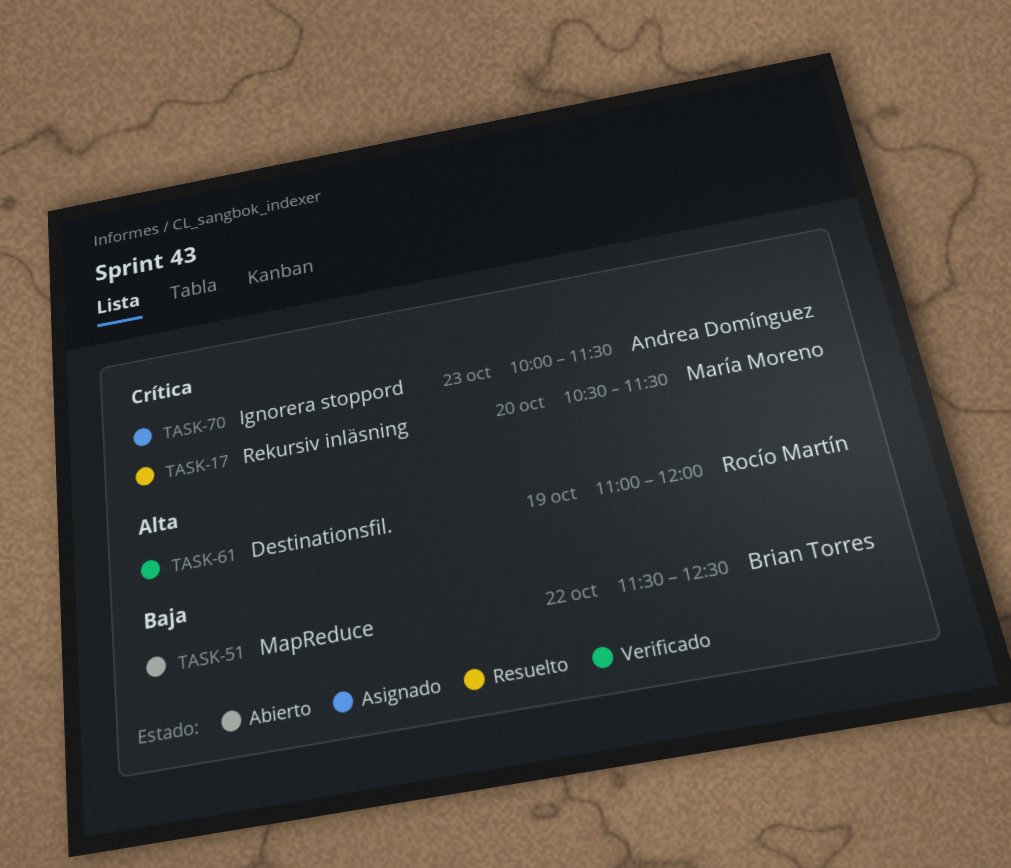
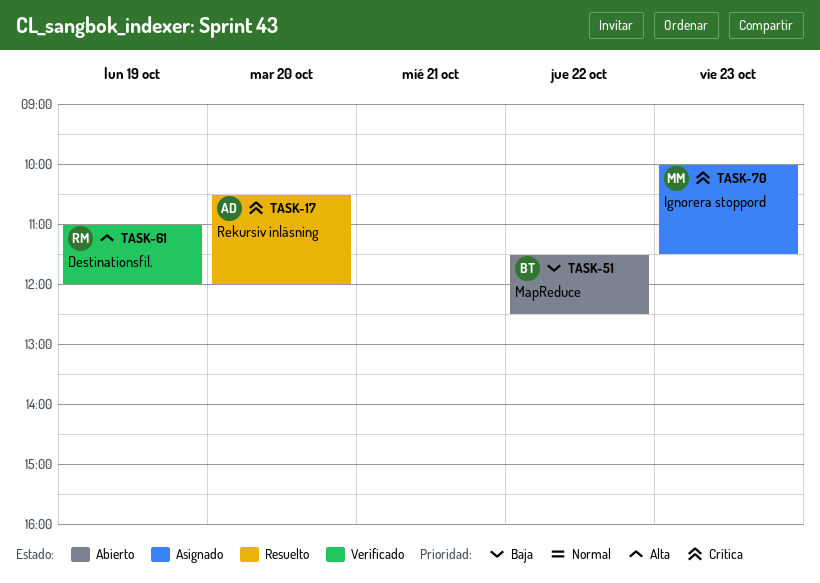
TASK-17, owner: María Moreno -> Andrea Domínguez
TASK-17, ends: 11:30 -> 12:00
TASK-70, owner: Andrea Domínguez -> María Moreno

